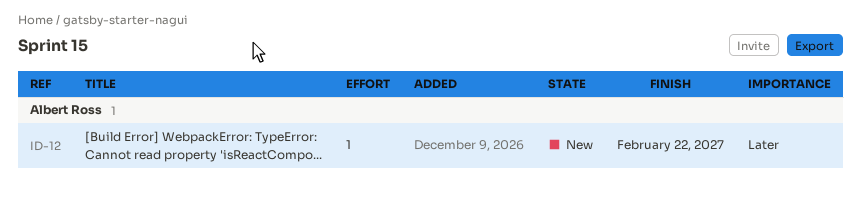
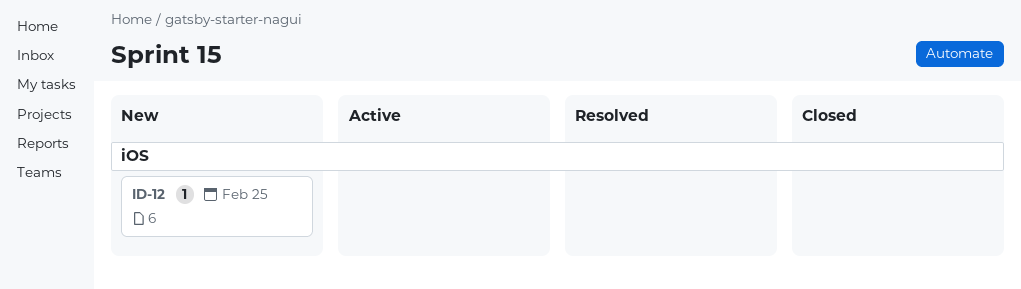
ID-12, due: Feb 22 -> Feb 25

